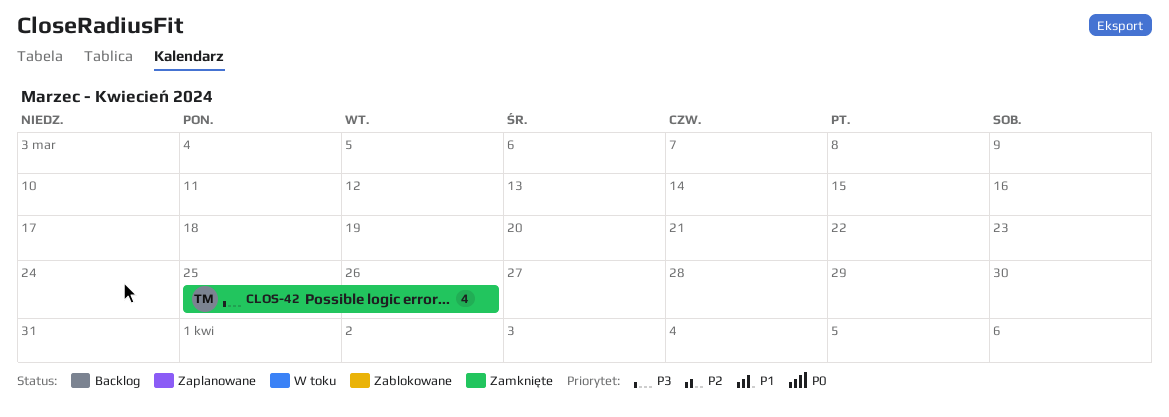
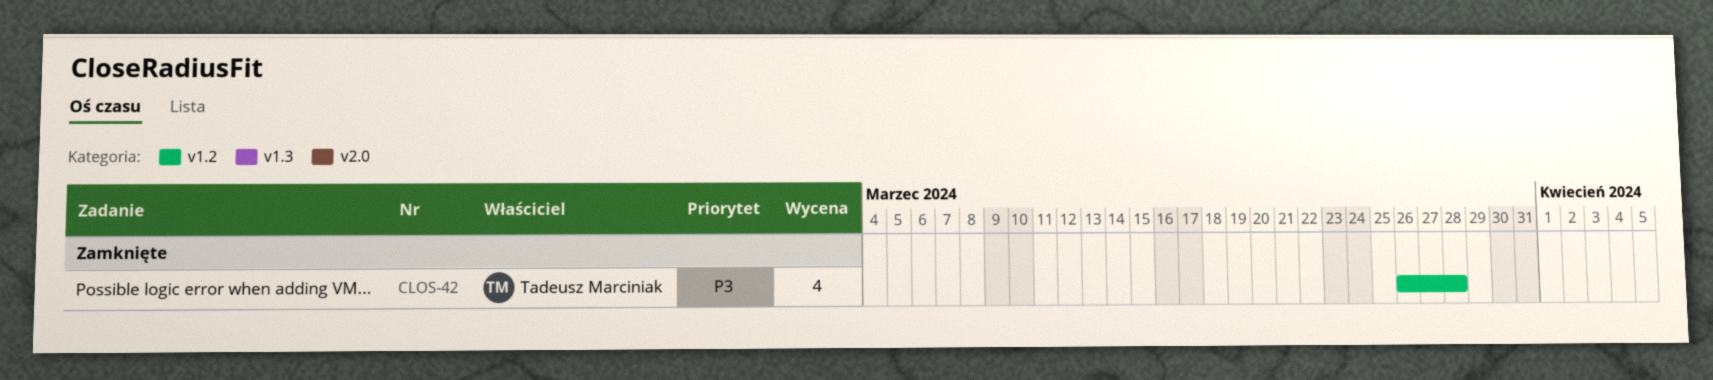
CLOS-42, start: Mar 25 -> Mar 26
CLOS-42, due: Mar 26 -> Mar 28

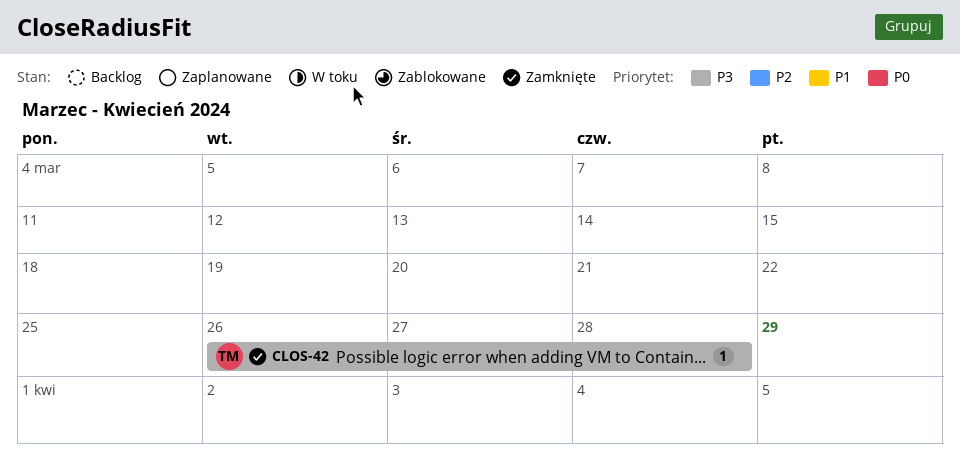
CLOS-42, estimate: 4 -> 1

